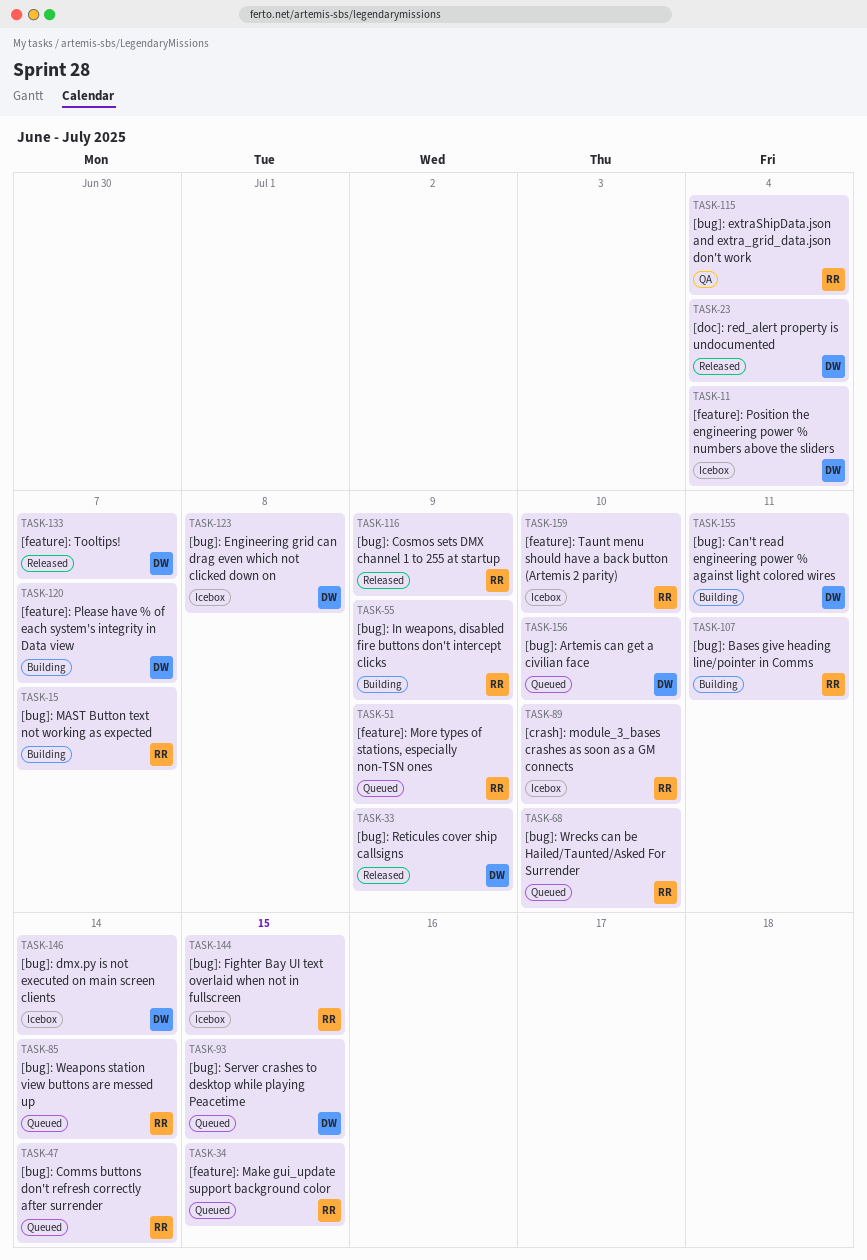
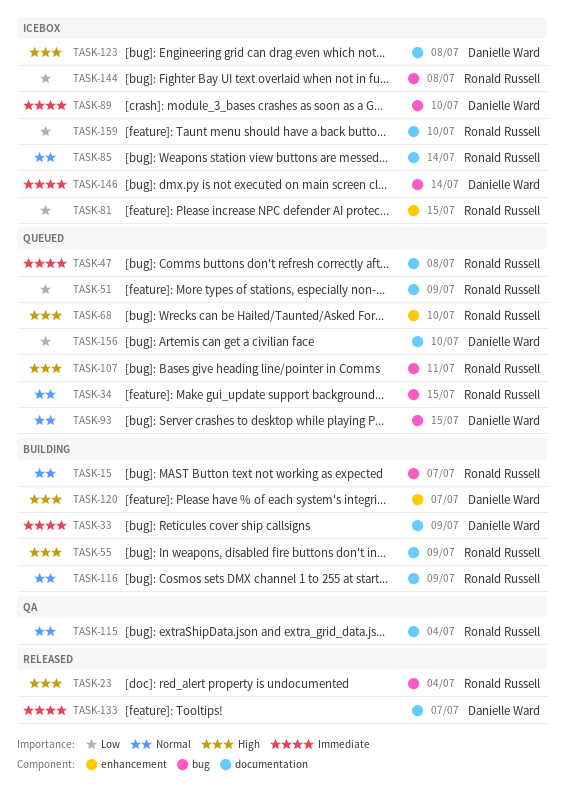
TASK-11: present -> none
TASK-23, owner: Danielle Ward -> Ronald Russell
TASK-33, status: Released -> Building
TASK-47, due: Jul 14 -> Jul 8
TASK-81: none -> present
TASK-85, status: Queued -> Icebox
TASK-89, owner: Ronald Russell -> Danielle Ward
TASK-107, status: Building -> Queued
TASK-116, status: Released -> Building
TASK-144, due: Jul 15 -> Jul 8
TASK-155: present -> none

